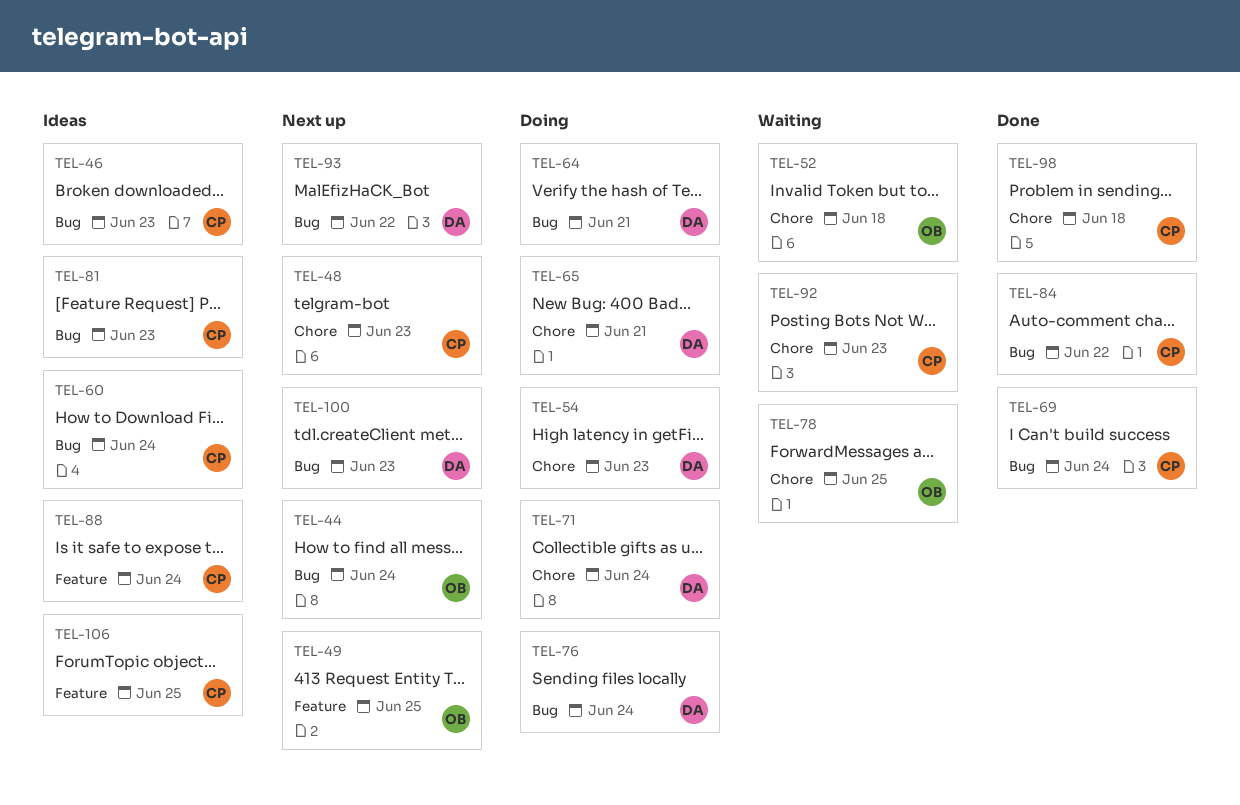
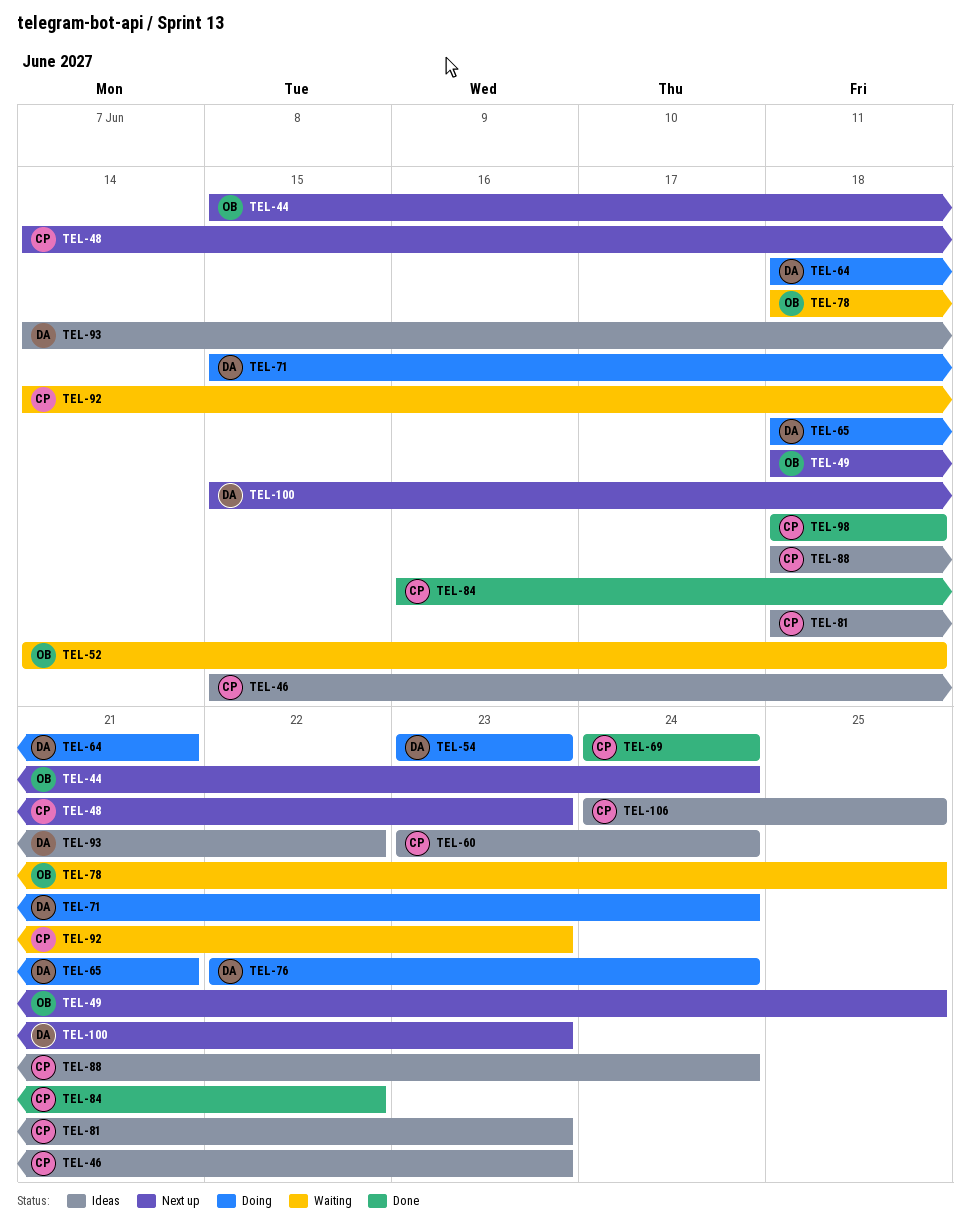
TEL-93, status: Next up -> Ideas

